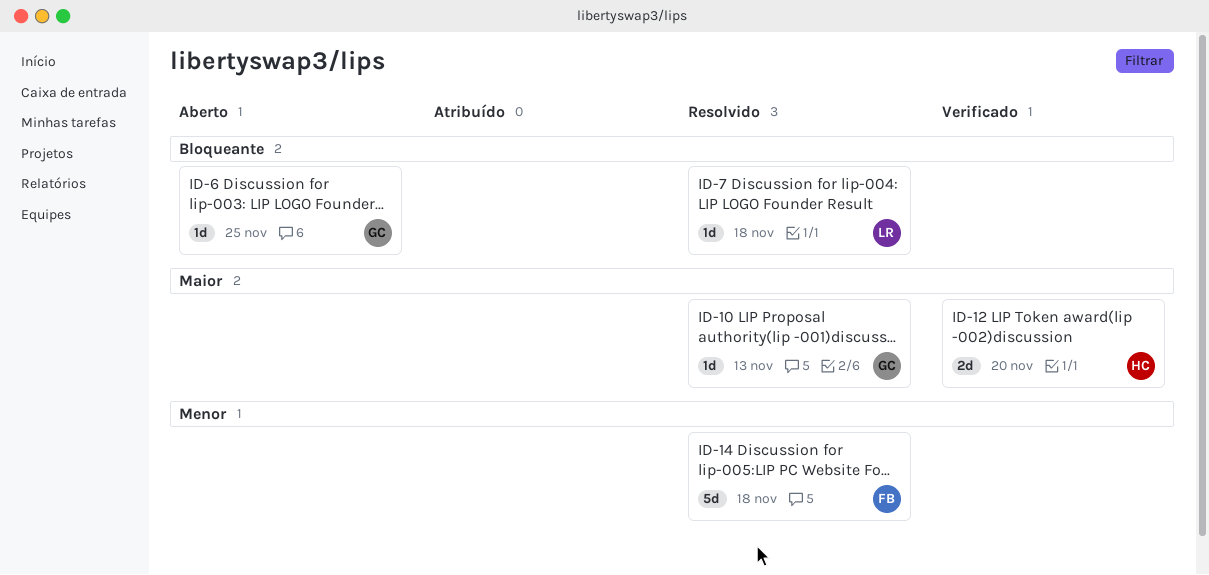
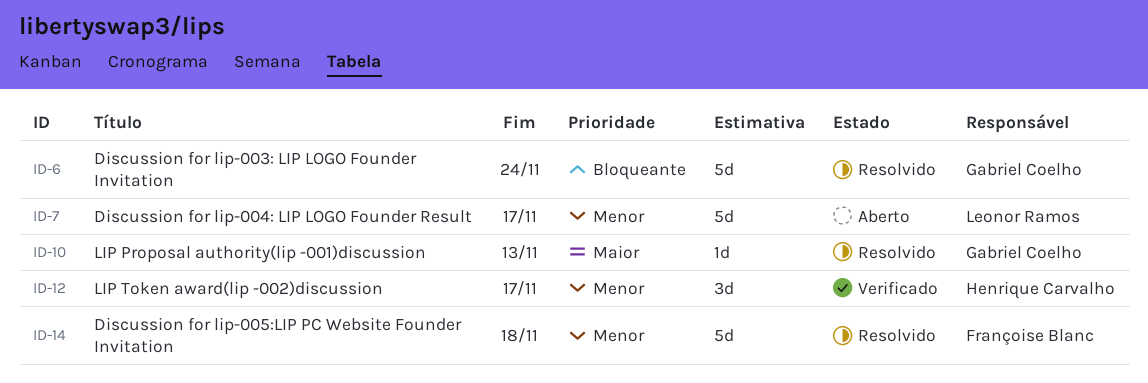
ID-6, status: Aberto -> Resolvido
ID-6, estimate: 1d -> 5d
ID-6, due: Nov 25 -> Nov 24
ID-7, status: Resolvido -> Aberto
ID-7, priority: Bloqueante -> Menor
ID-7, estimate: 1d -> 5d
ID-7, due: Nov 18 -> Nov 17
ID-12, priority: Maior -> Menor
ID-12, estimate: 2d -> 3d
ID-12, due: Nov 20 -> Nov 17

